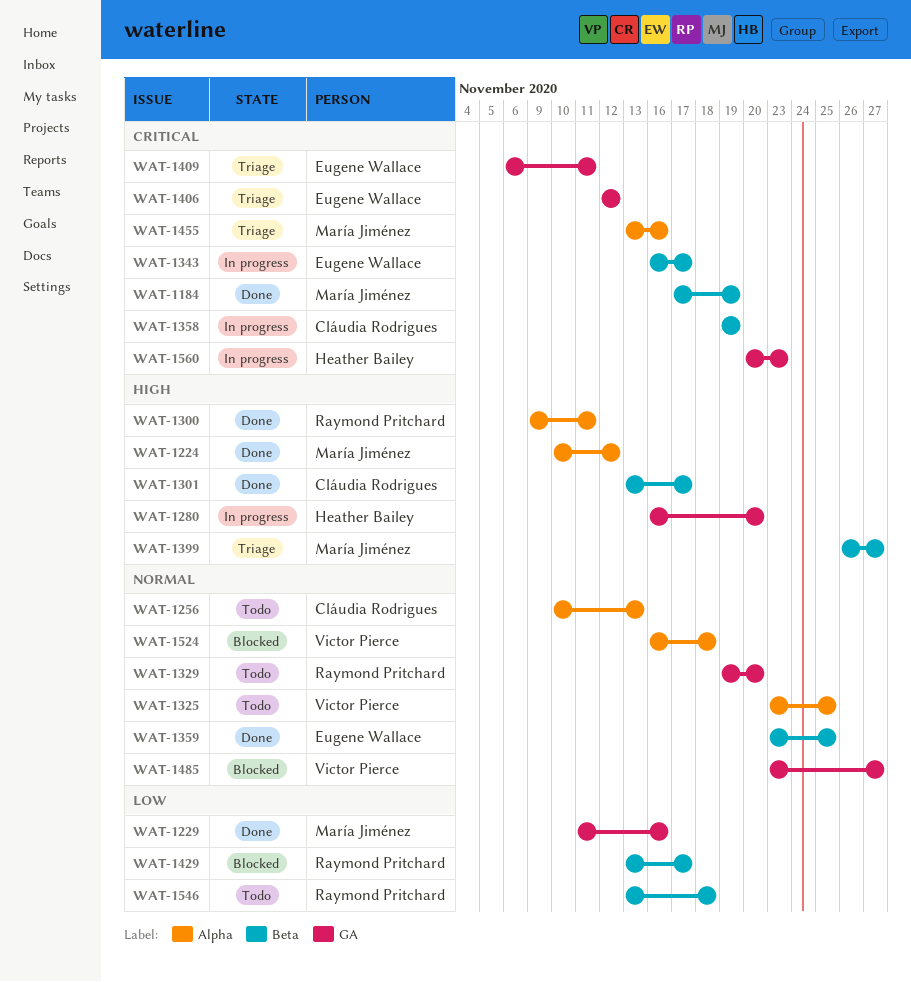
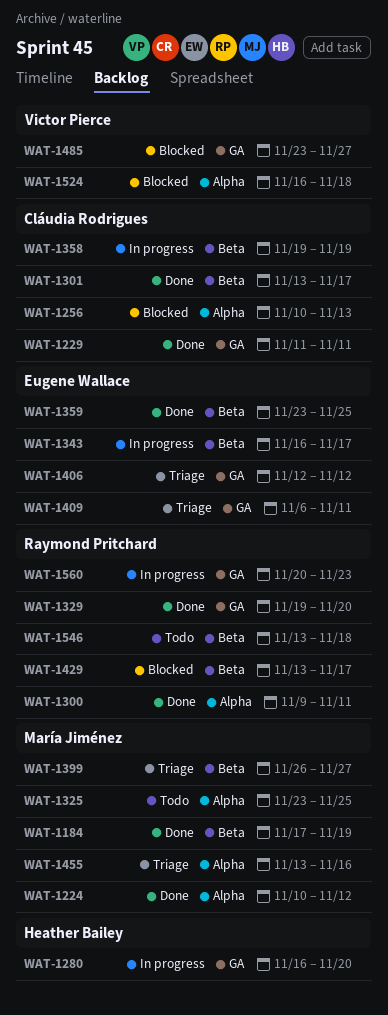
WAT-1229, owner: María Jiménez -> Cláudia Rodrigues
WAT-1229, due: Nov 16 -> Nov 11
WAT-1256, status: Todo -> Blocked
WAT-1325, owner: Victor Pierce -> María Jiménez
WAT-1329, status: Todo -> Done
WAT-1560, owner: Heather Bailey -> Raymond Pritchard

